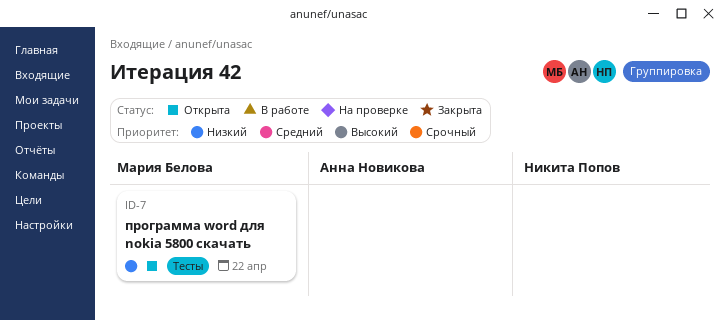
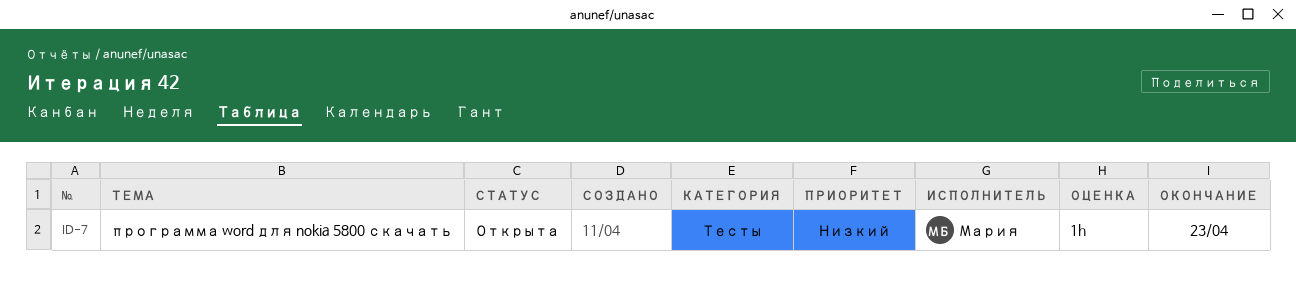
ID-7, due: Apr 22 -> Apr 23

